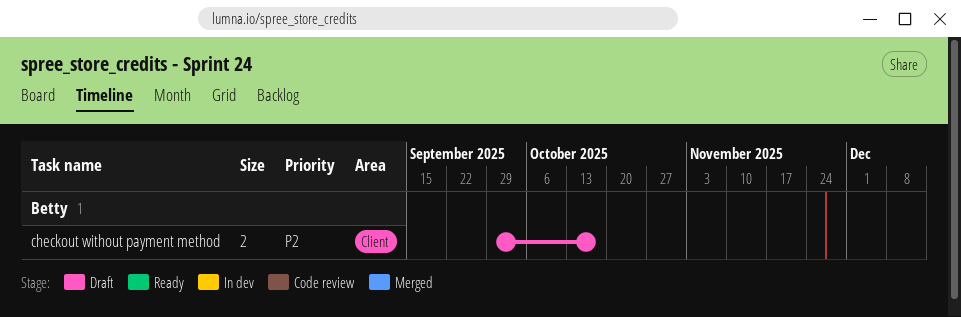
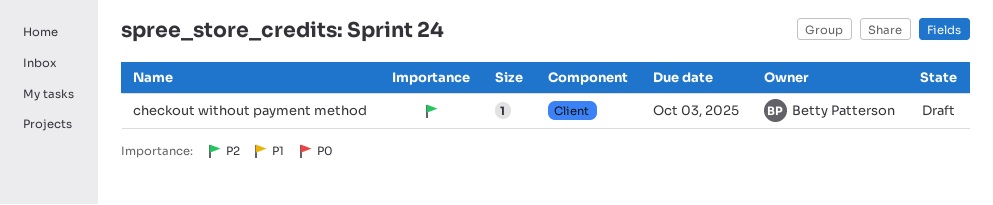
checkout without payment method, estimate: 2 -> 1
checkout without payment method, due: Oct 17 -> Oct 3

